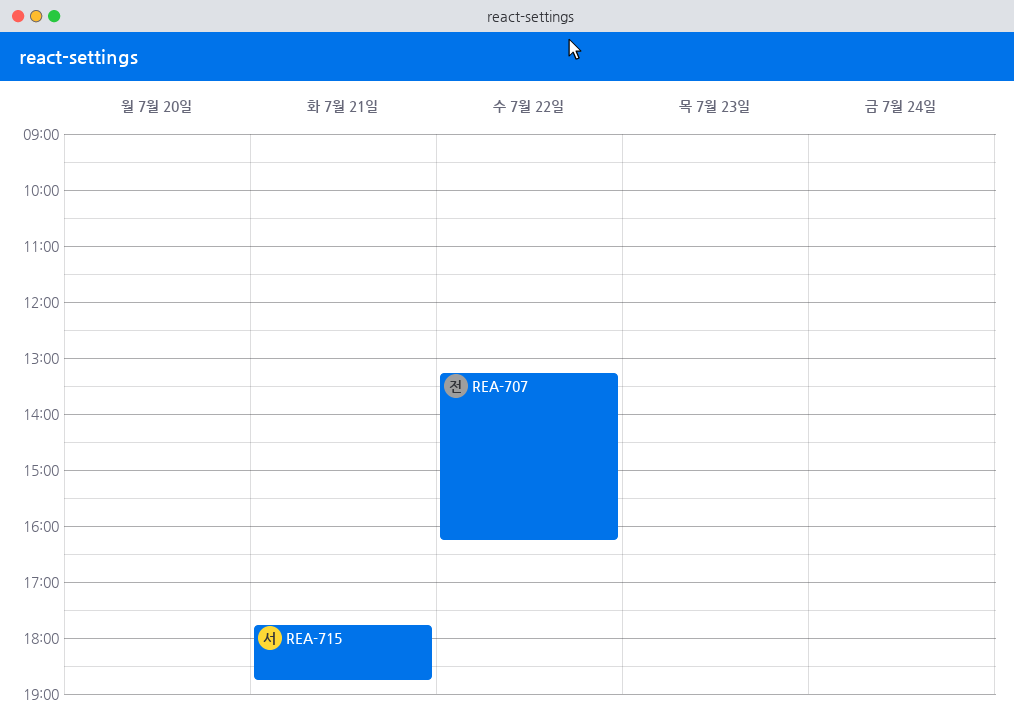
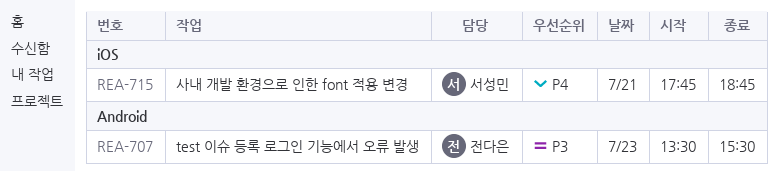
REA-707, day: Jul 22 -> Jul 23
REA-707, begins: 13:15 -> 13:30
REA-707, ends: 16:15 -> 15:30

